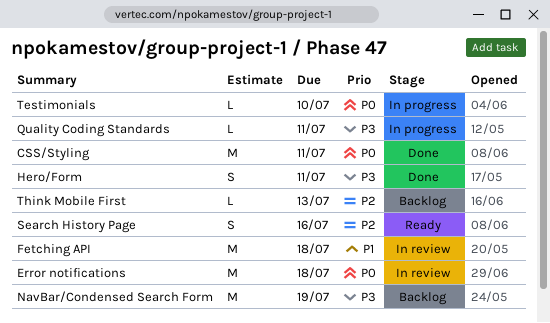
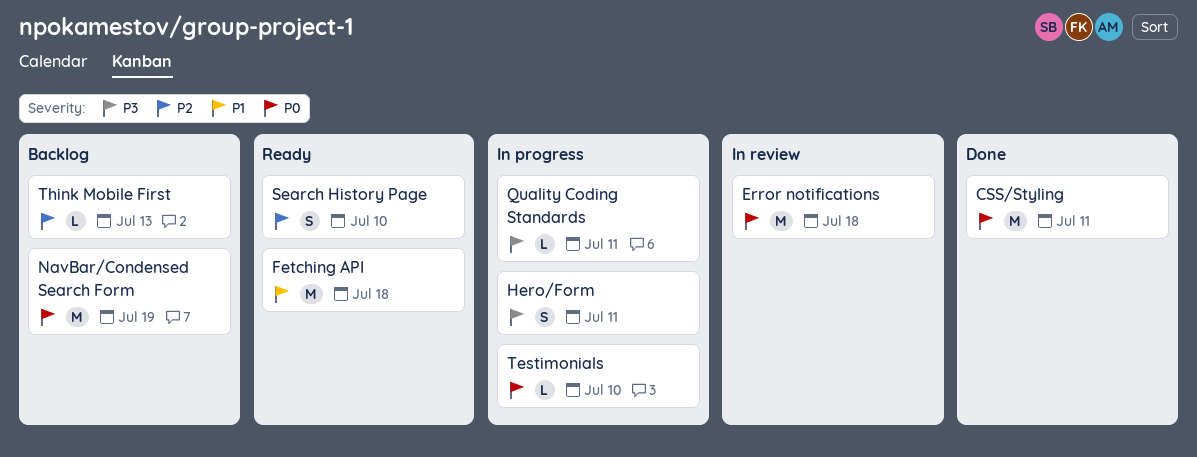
Fetching API, status: In review -> Ready
Hero/Form, status: Done -> In progress
NavBar/Condensed Search Form, priority: P3 -> P0
Search History Page, due: Jul 16 -> Jul 10

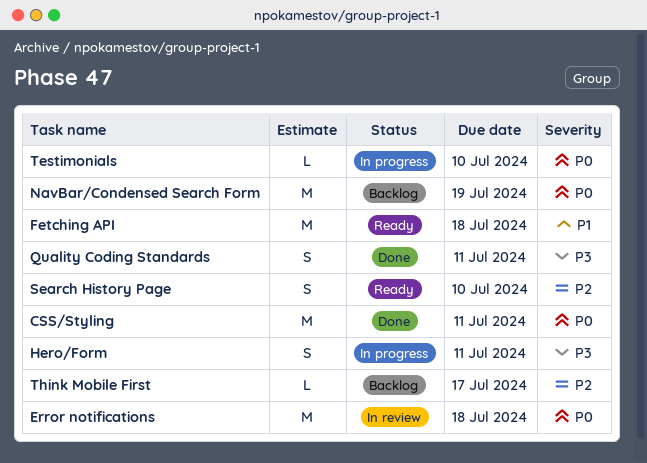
Quality Coding Standards, status: In progress -> Done
Quality Coding Standards, estimate: L -> S
Think Mobile First, due: Jul 13 -> Jul 17

